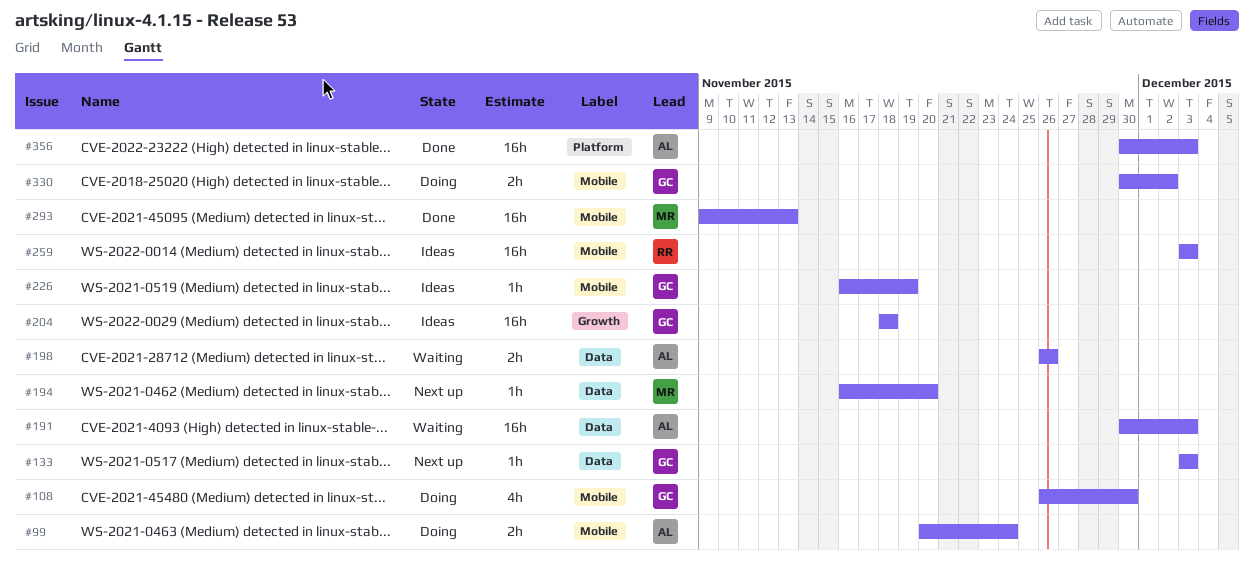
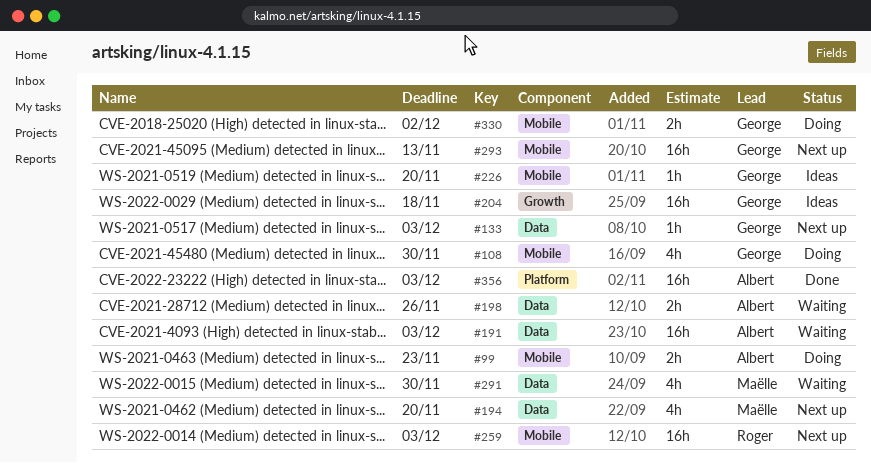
#99, due: Nov 24 -> Nov 23
#194, estimate: 1h -> 4h
#226, due: Nov 19 -> Nov 20
#259, status: Ideas -> Next up
#291: none -> present
#293, status: Done -> Next up
#293, owner: Maëlle -> George

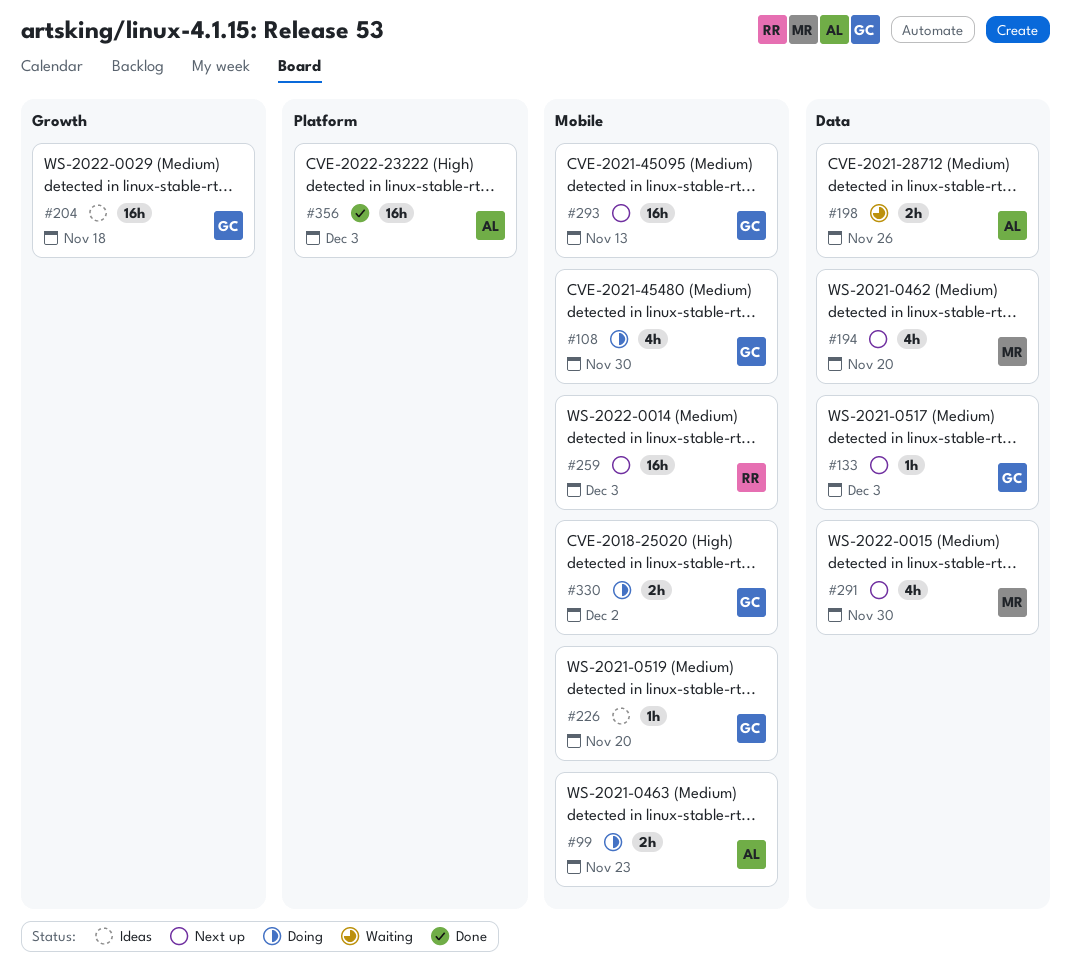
#191: present -> none
#291, status: Waiting -> Next up

